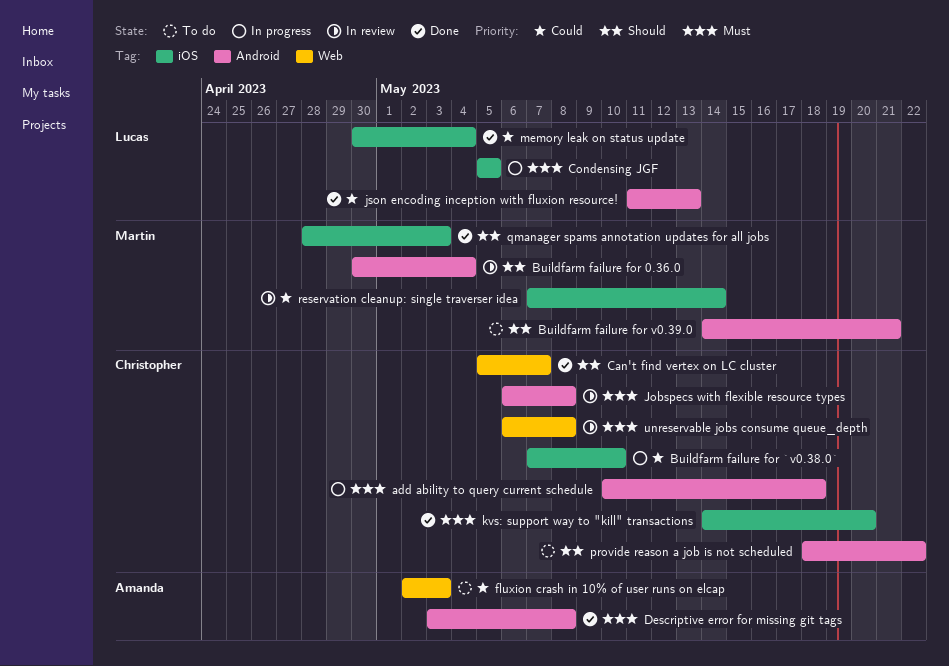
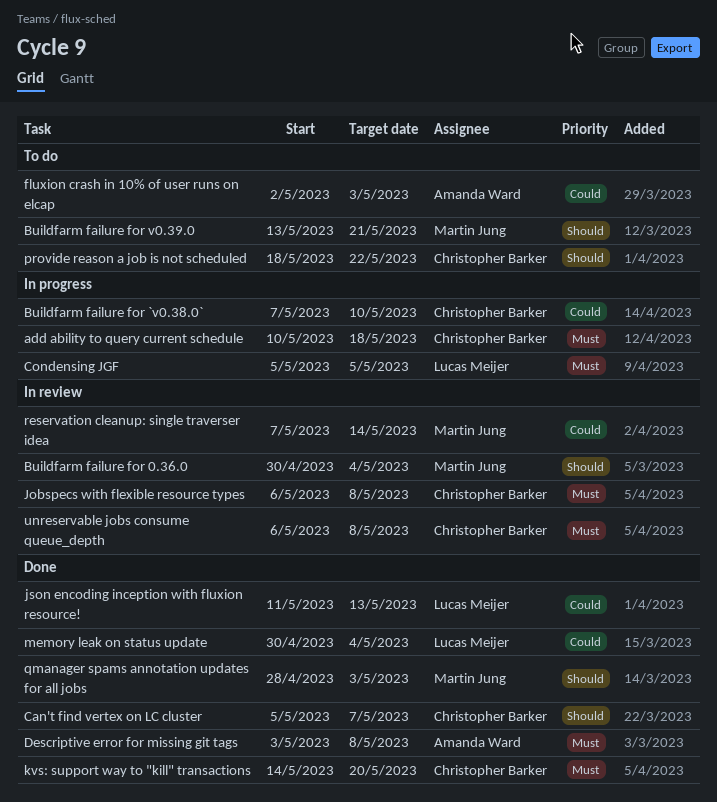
Buildfarm failure for v0.39.0, start: May 14 -> May 13

